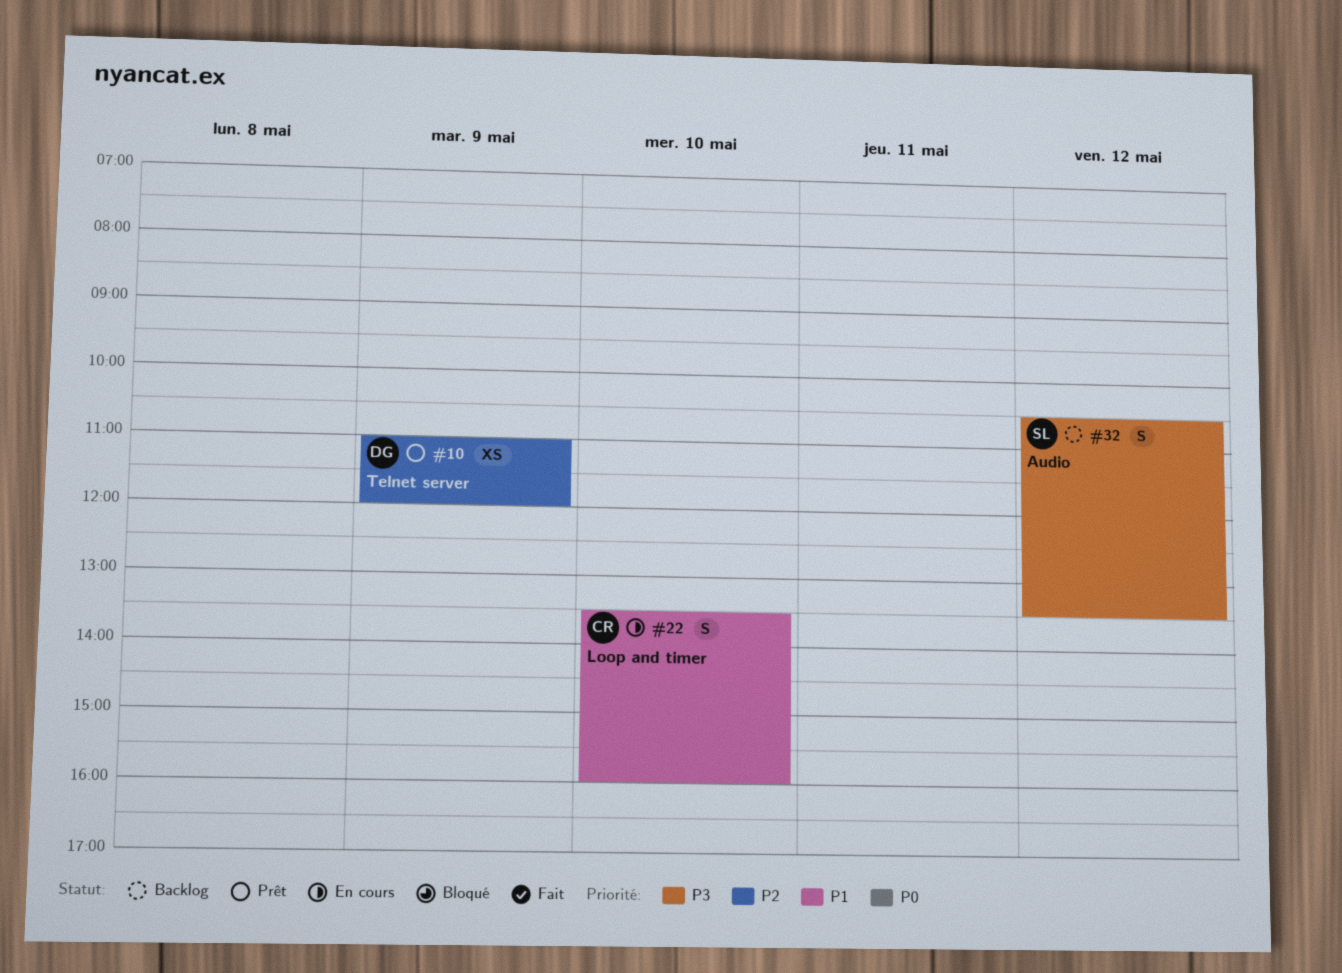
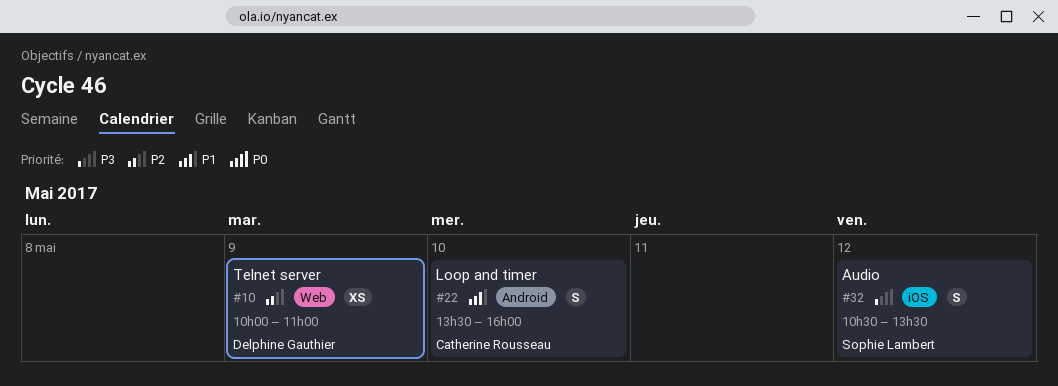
#10, begins: 11:00 -> 10:00
#10, ends: 12:00 -> 11:00

